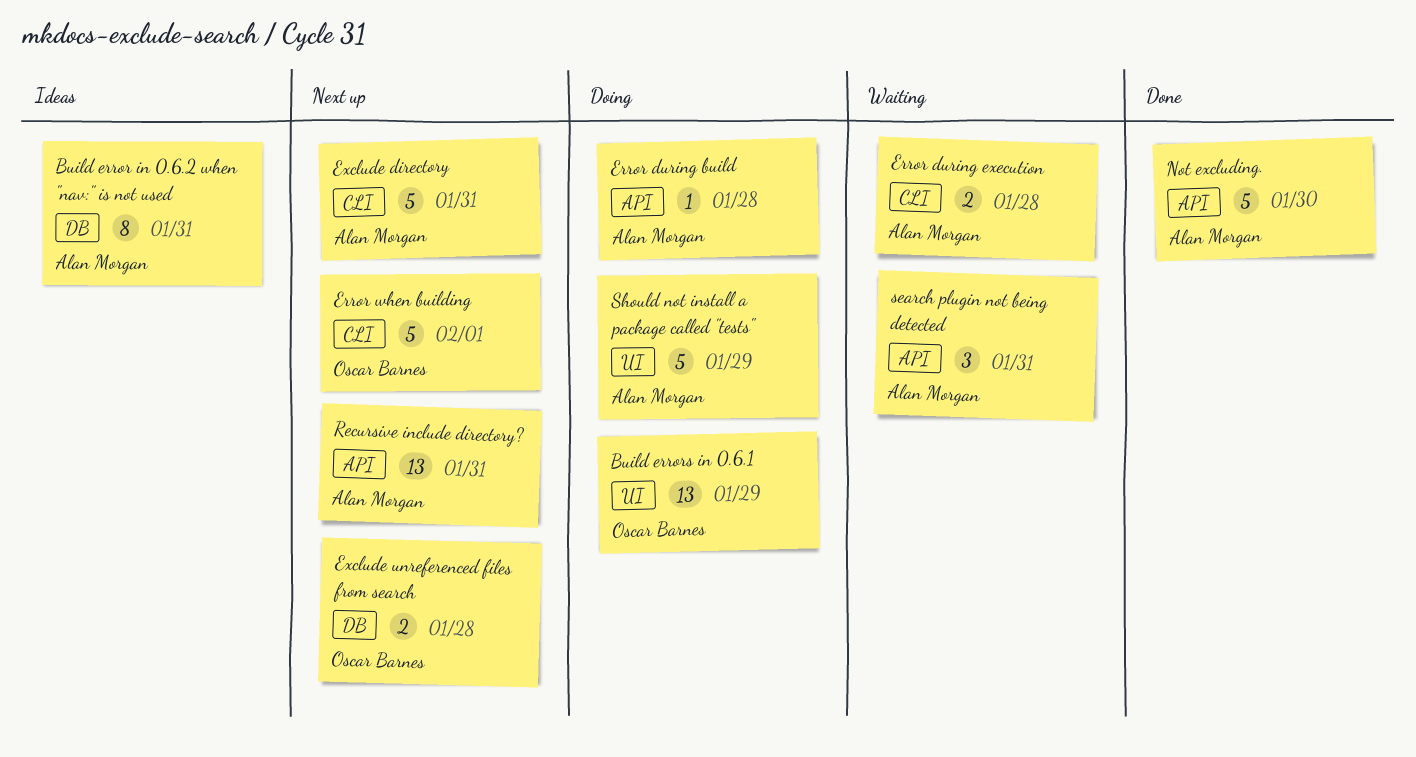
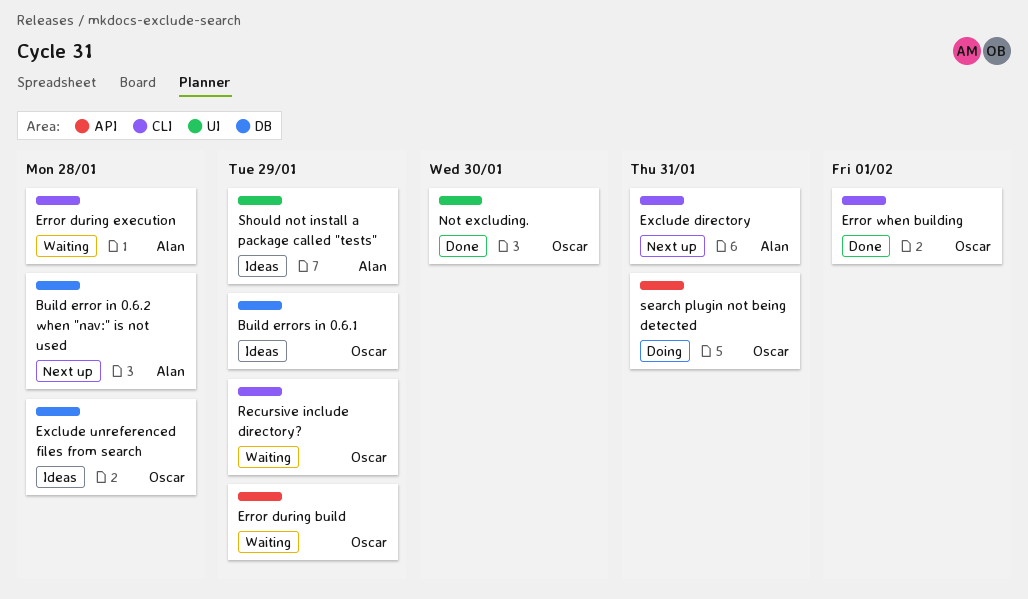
Build error in 0.6.2 when "nav:" is not used, status: Ideas -> Next up
Build error in 0.6.2 when "nav:" is not used, due: Jan 31 -> Jan 28
Build errors in 0.6.1, status: Doing -> Ideas
Build errors in 0.6.1, label: UI -> DB
Error during build, status: Doing -> Waiting
Error during build, owner: Alan Morgan -> Oscar Barnes
Error during build, due: Jan 28 -> Jan 29
Error when building, status: Next up -> Done
Exclude unreferenced files from search, status: Next up -> Ideas
Not excluding., owner: Alan Morgan -> Oscar Barnes
Not excluding., label: API -> UI
Recursive include directory?, status: Next up -> Waiting
Recursive include directory?, owner: Alan Morgan -> Oscar Barnes
Recursive include directory?, label: API -> CLI
Recursive include directory?, due: Jan 31 -> Jan 29
search plugin not being detected, status: Waiting -> Doing
search plugin not being detected, owner: Alan Morgan -> Oscar Barnes
Should not install a package called "tests", status: Doing -> Ideas

